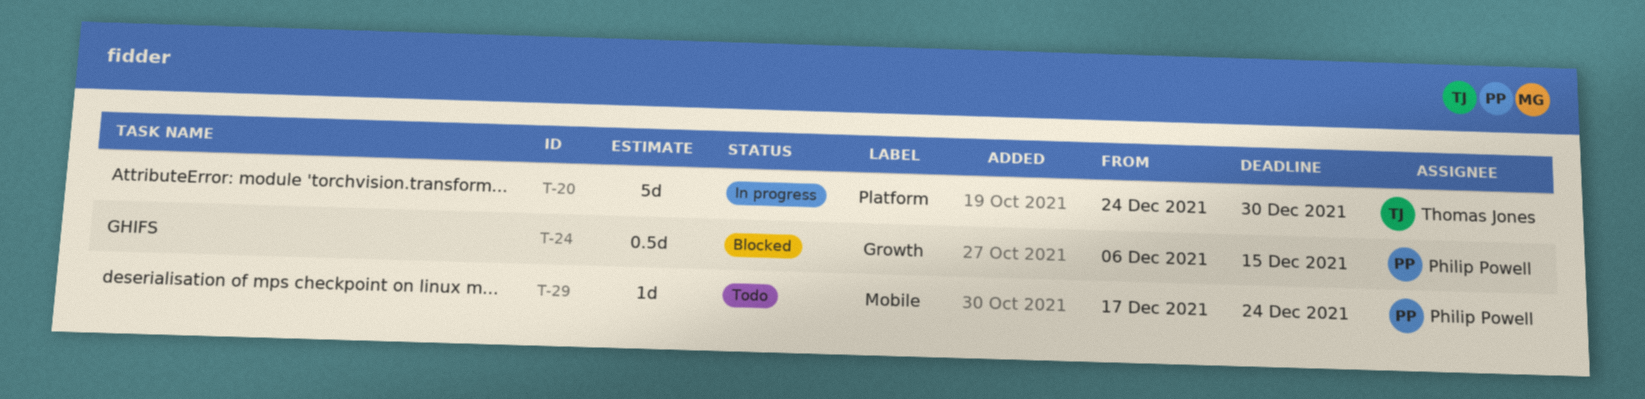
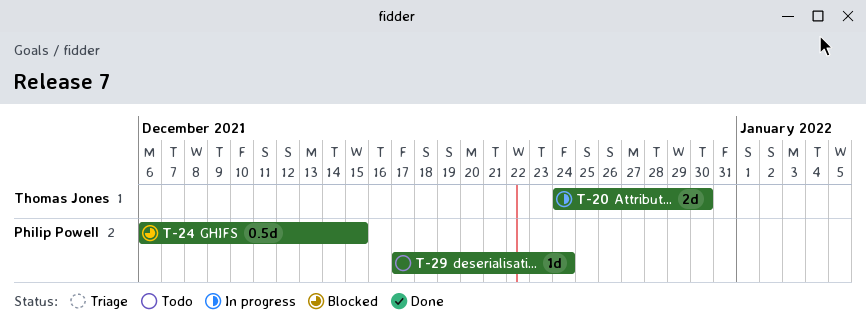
T-20, estimate: 5d -> 2d

